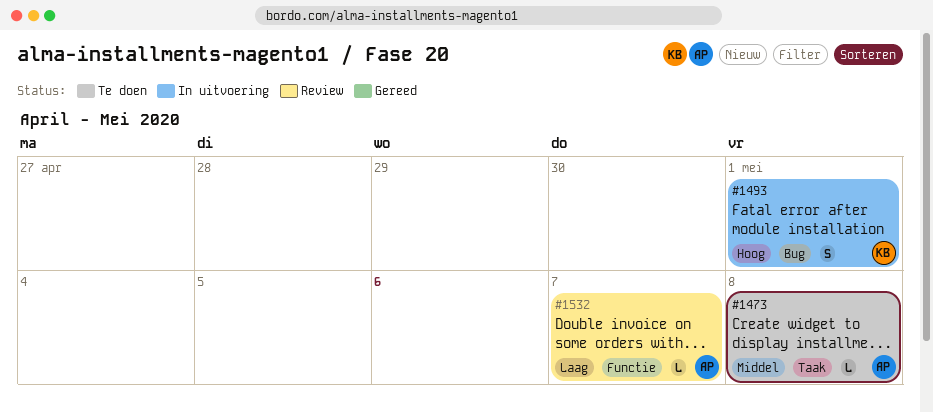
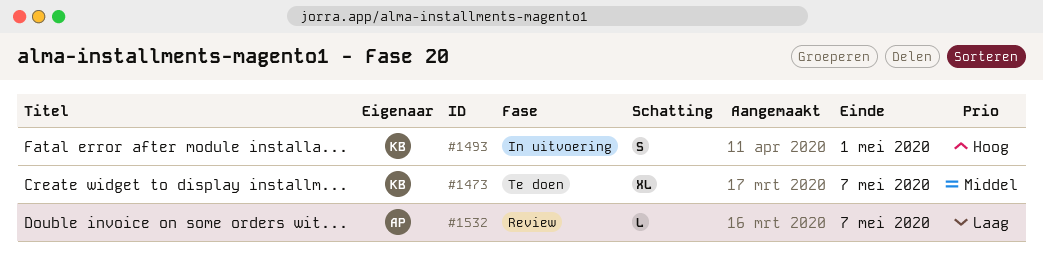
#1473, owner: AP -> KB
#1473, estimate: L -> XL
#1473, due: May 8 -> May 7

